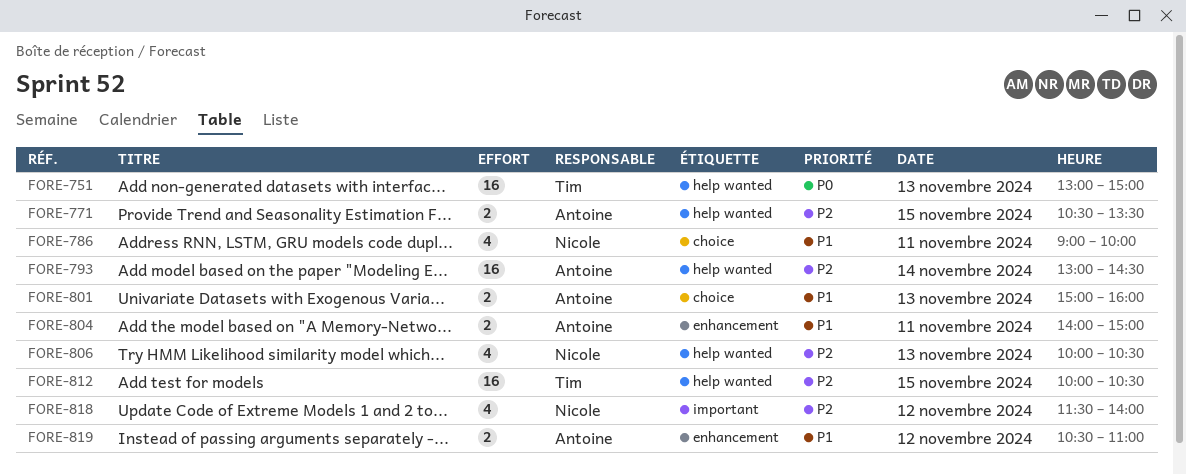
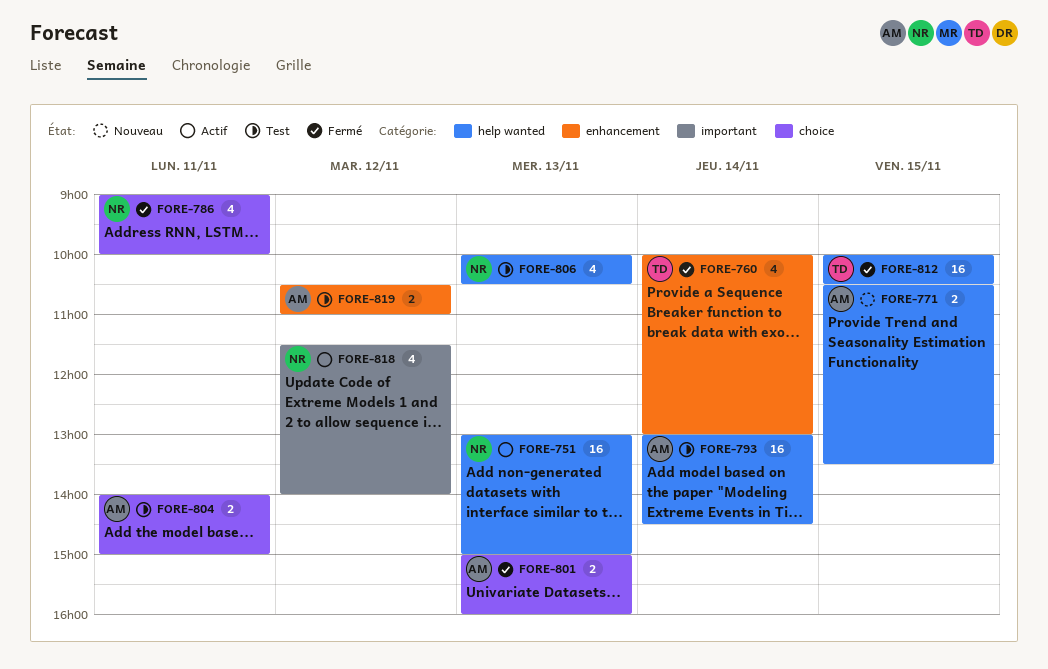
FORE-751, owner: Tim -> Nicole
FORE-760: none -> present
FORE-804, label: enhancement -> choice

